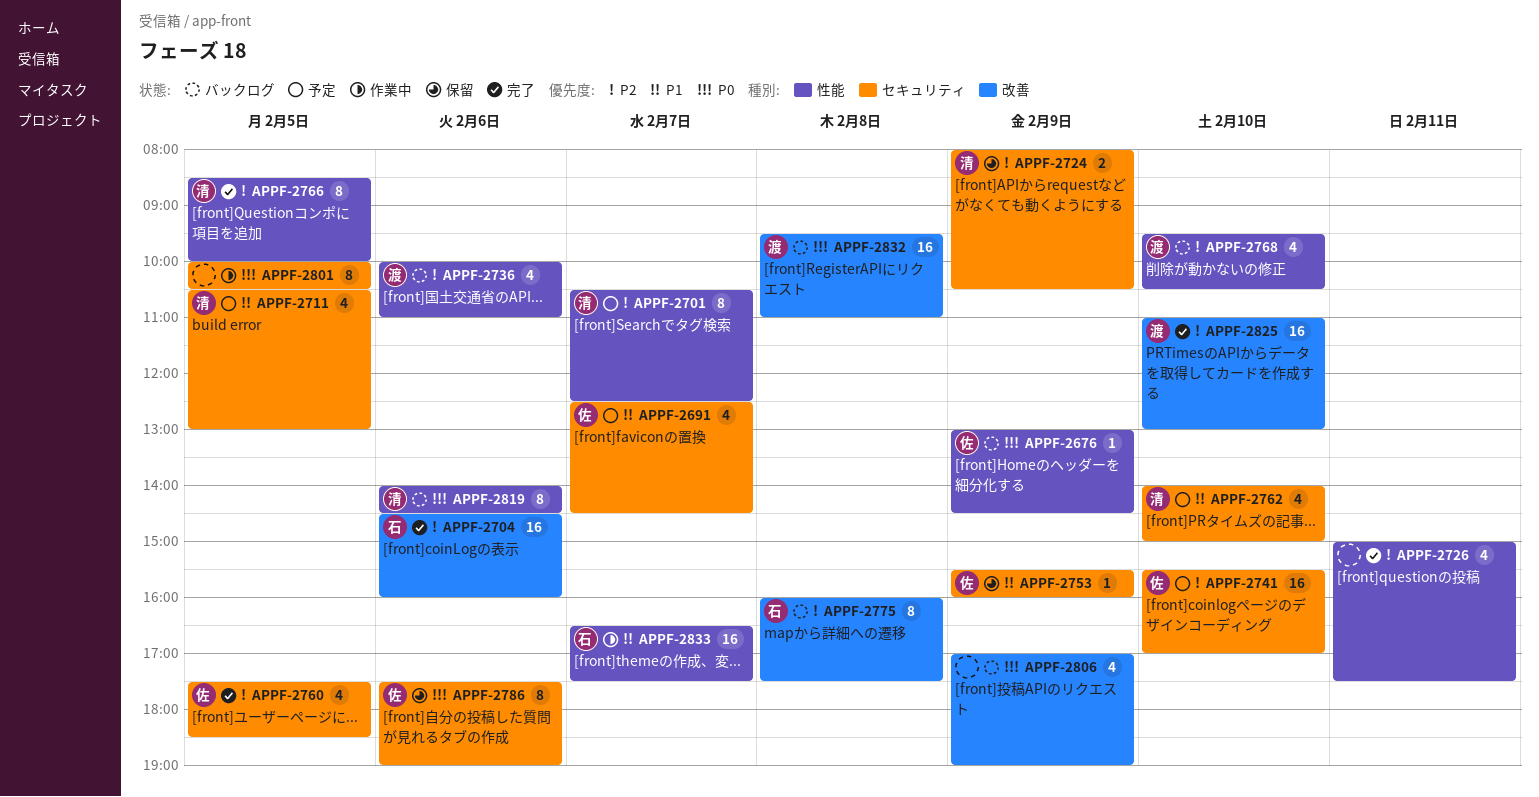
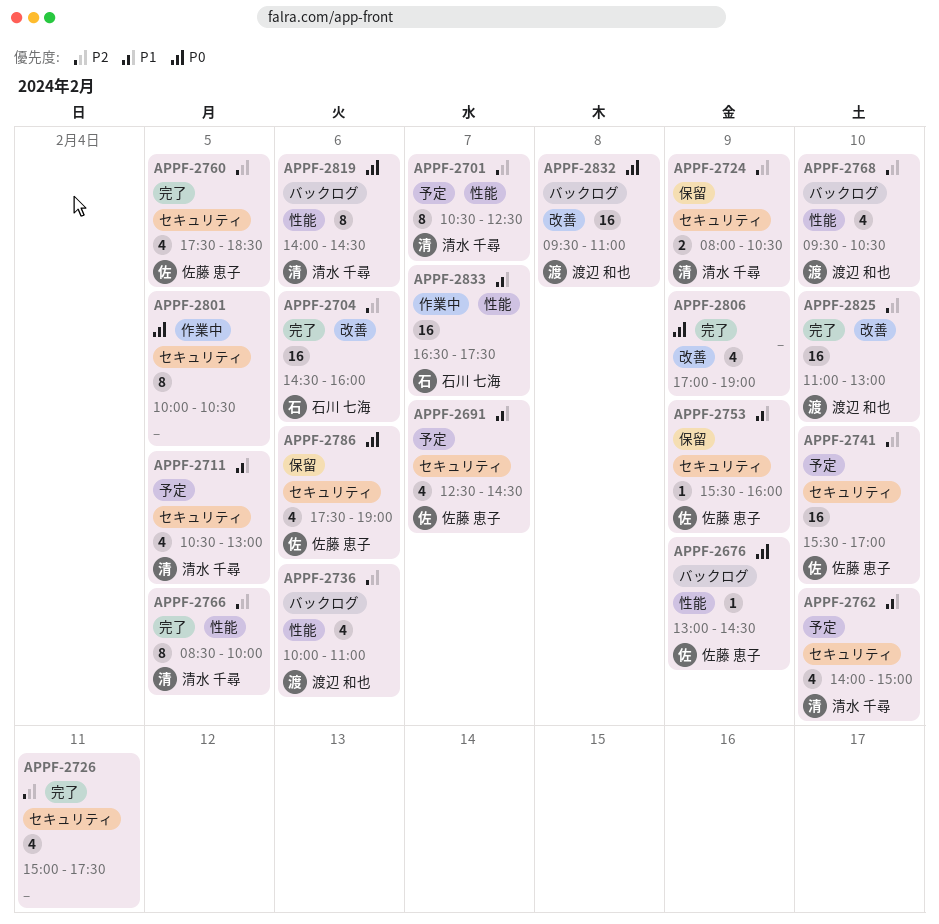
APPF-2726, label: 性能 -> セキュリティ
APPF-2775: present -> none
APPF-2786, estimate: 8 -> 4
APPF-2806, status: バックログ -> 完了

